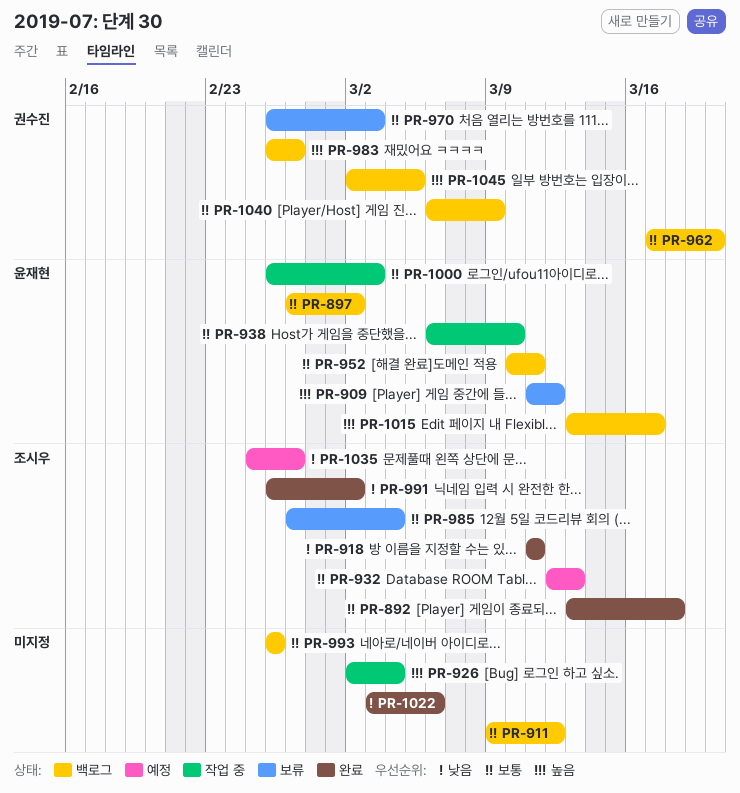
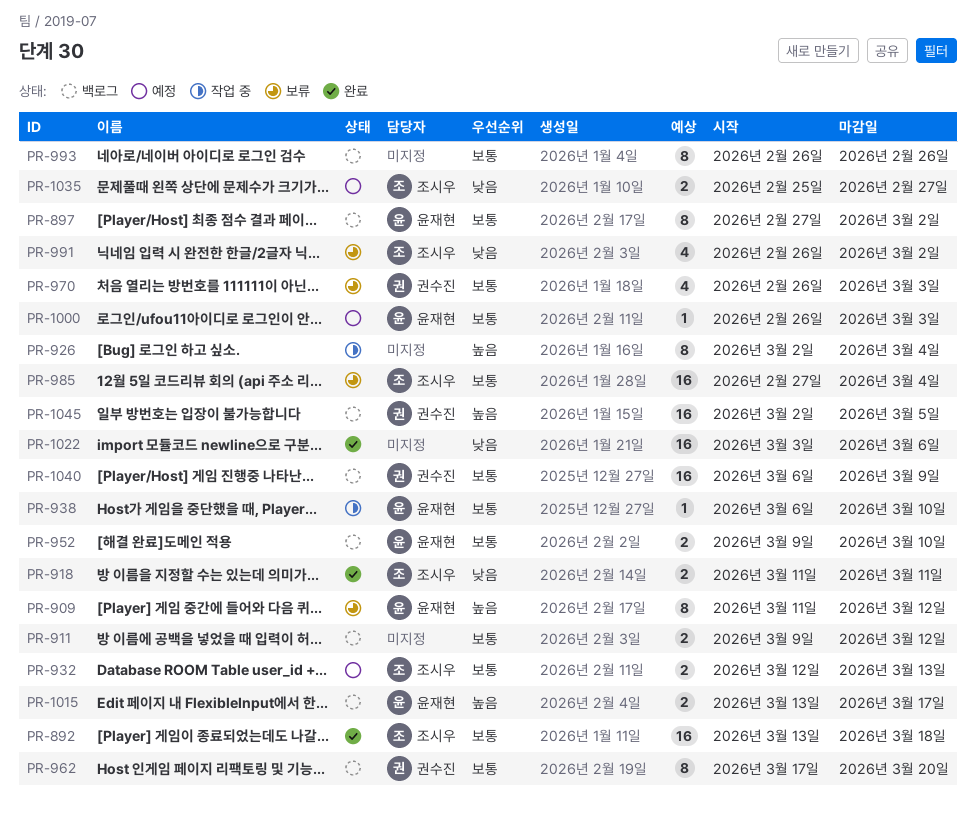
PR-952, start: Mar 10 -> Mar 9
PR-952, due: Mar 11 -> Mar 10
PR-983: present -> none
PR-991, status: 완료 -> 보류
PR-1000, status: 작업 중 -> 예정

